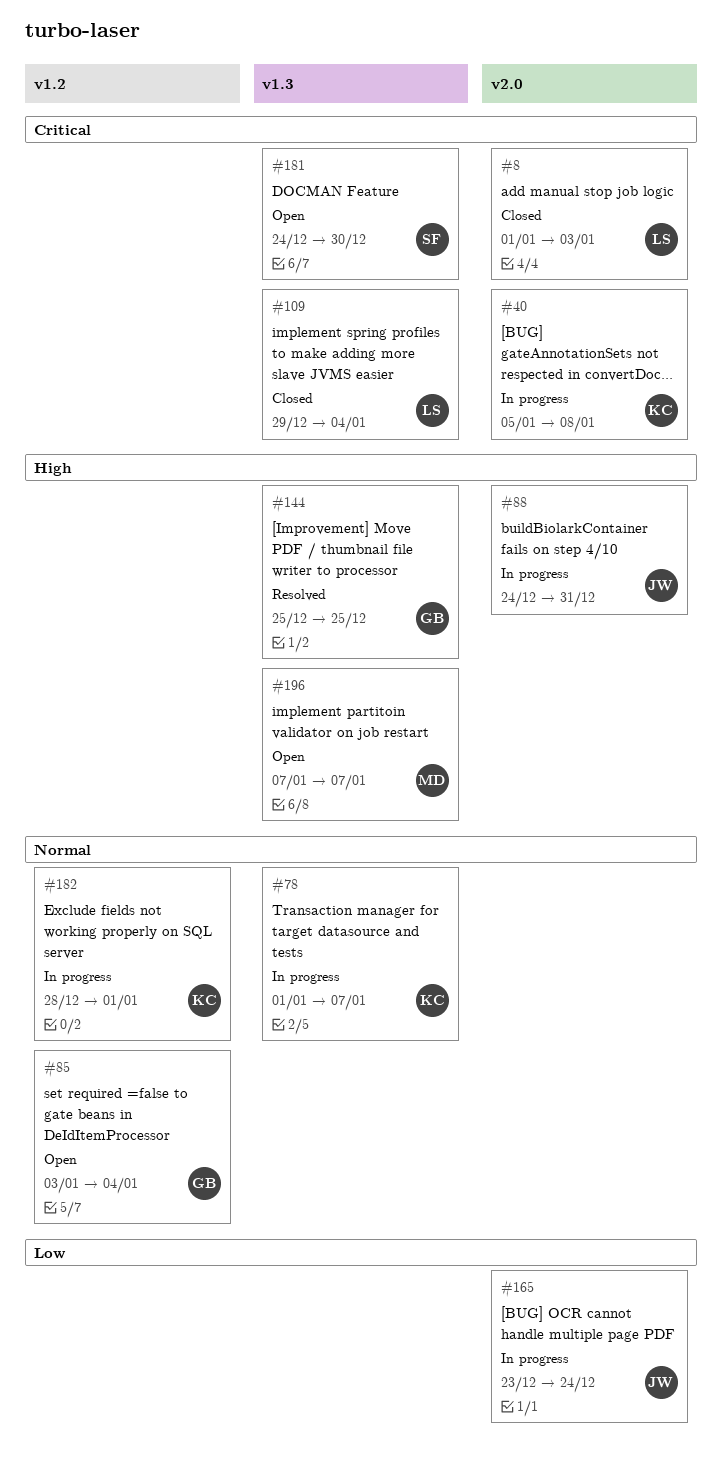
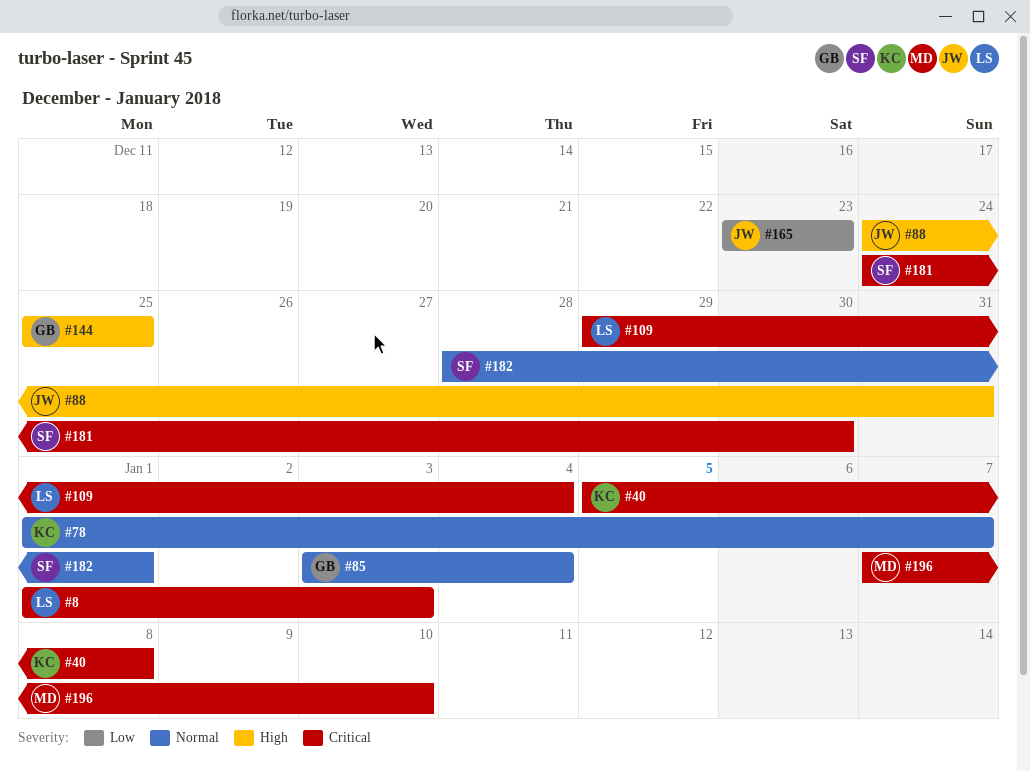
#165, due: Dec 24 -> Dec 23
#182, owner: KC -> SF
#196, priority: High -> Critical
#196, due: Jan 7 -> Jan 10

